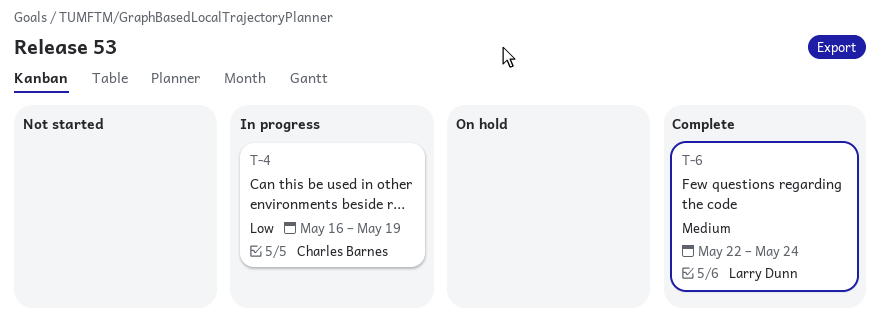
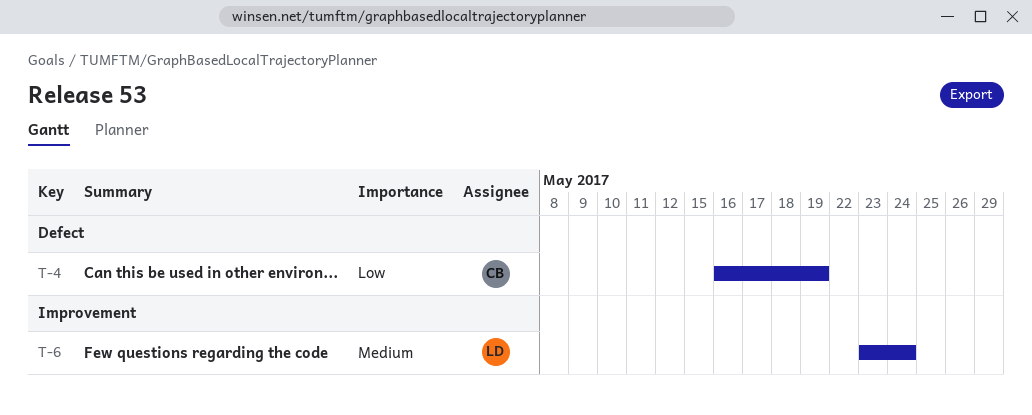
T-6, start: May 22 -> May 23

